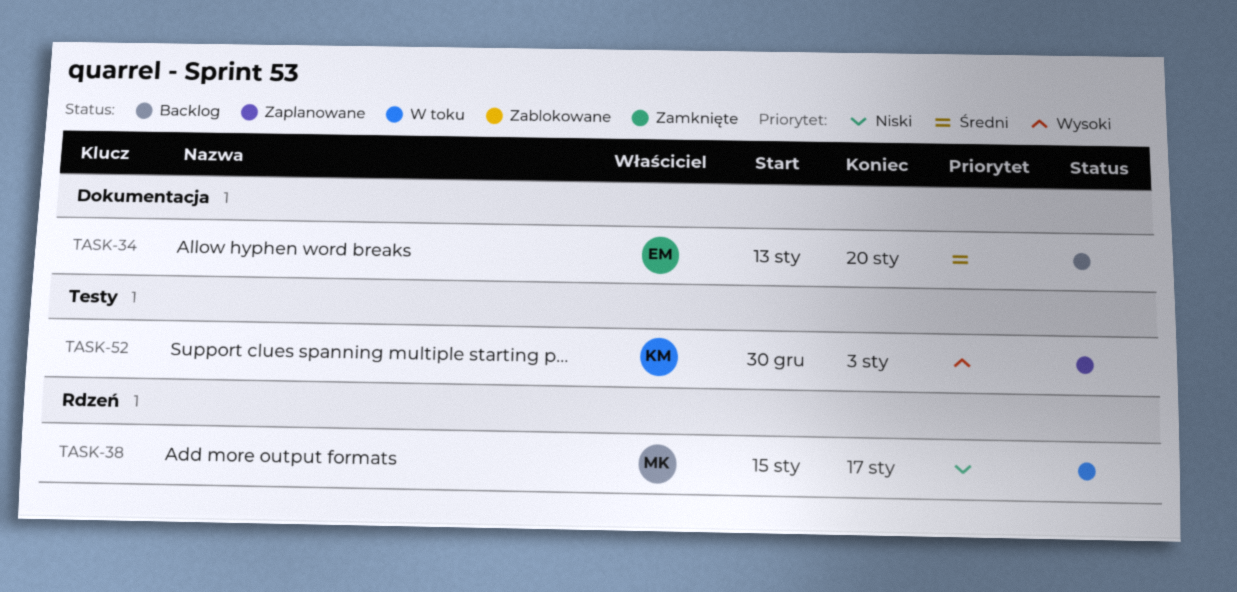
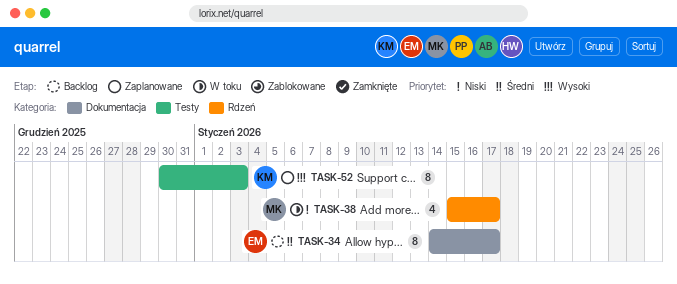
TASK-34, start: Jan 13 -> Jan 14
TASK-34, due: Jan 20 -> Jan 17

